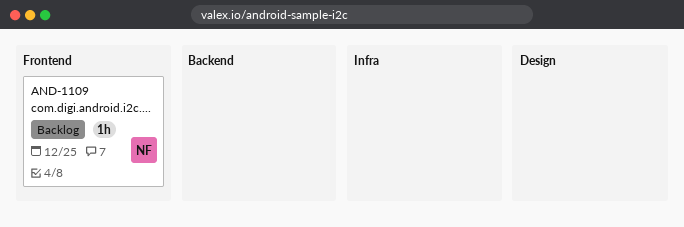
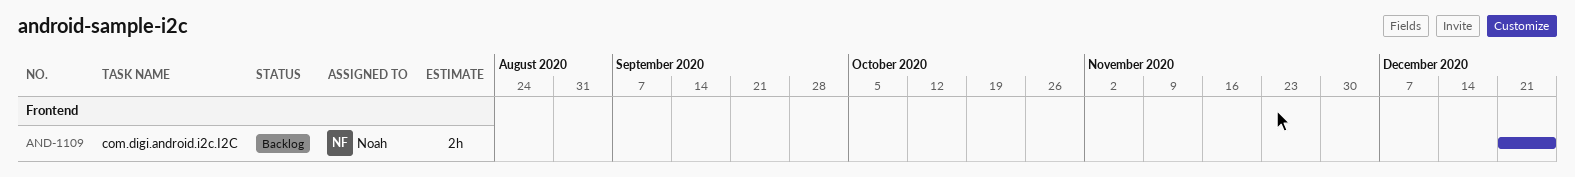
AND-1109, estimate: 1h -> 2h

